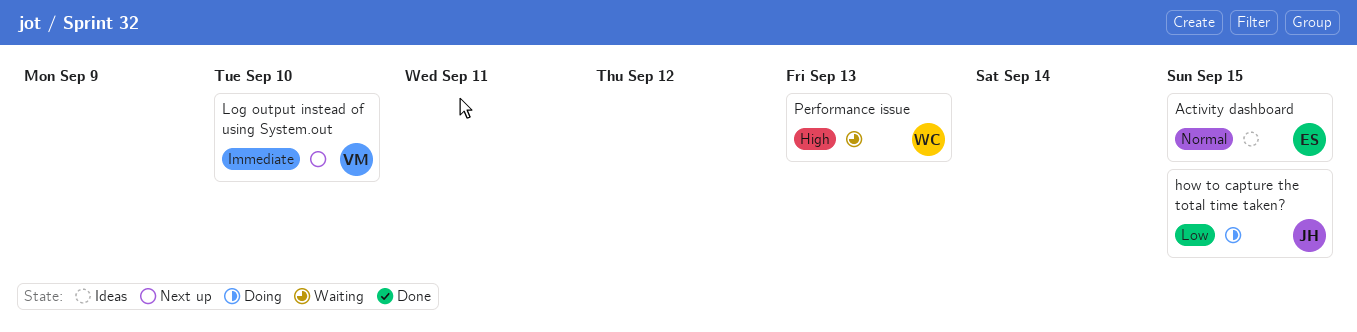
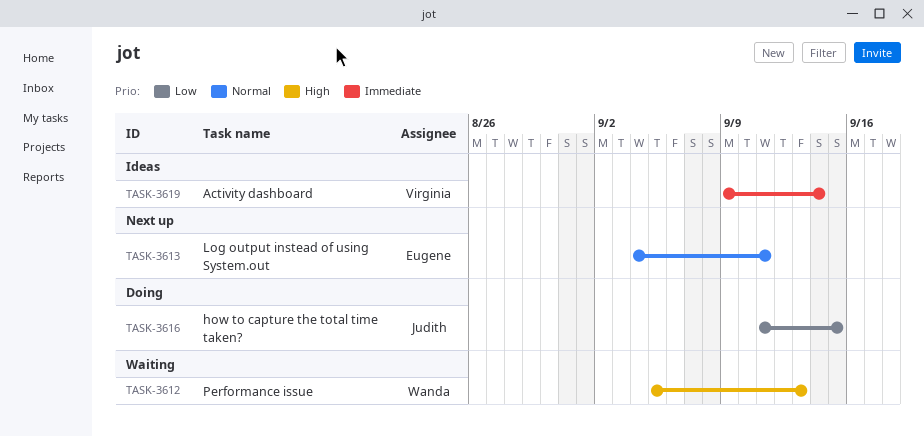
Activity dashboard, owner: Eugene -> Virginia
Activity dashboard, priority: Normal -> Immediate
Activity dashboard, due: Sep 15 -> Sep 14
Log output instead of using System.out, owner: Virginia -> Eugene
Log output instead of using System.out, priority: Immediate -> Normal
Log output instead of using System.out, due: Sep 10 -> Sep 11

